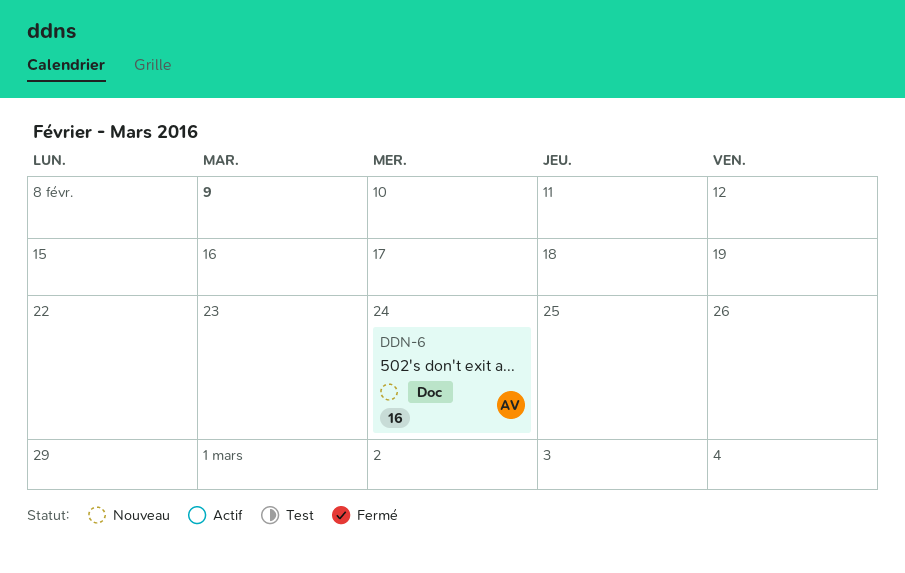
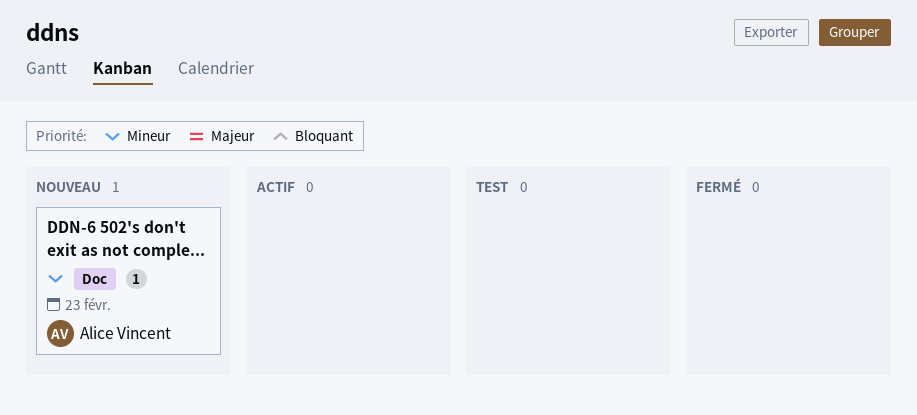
DDN-6, estimate: 16 -> 1
DDN-6, due: Feb 24 -> Feb 23

